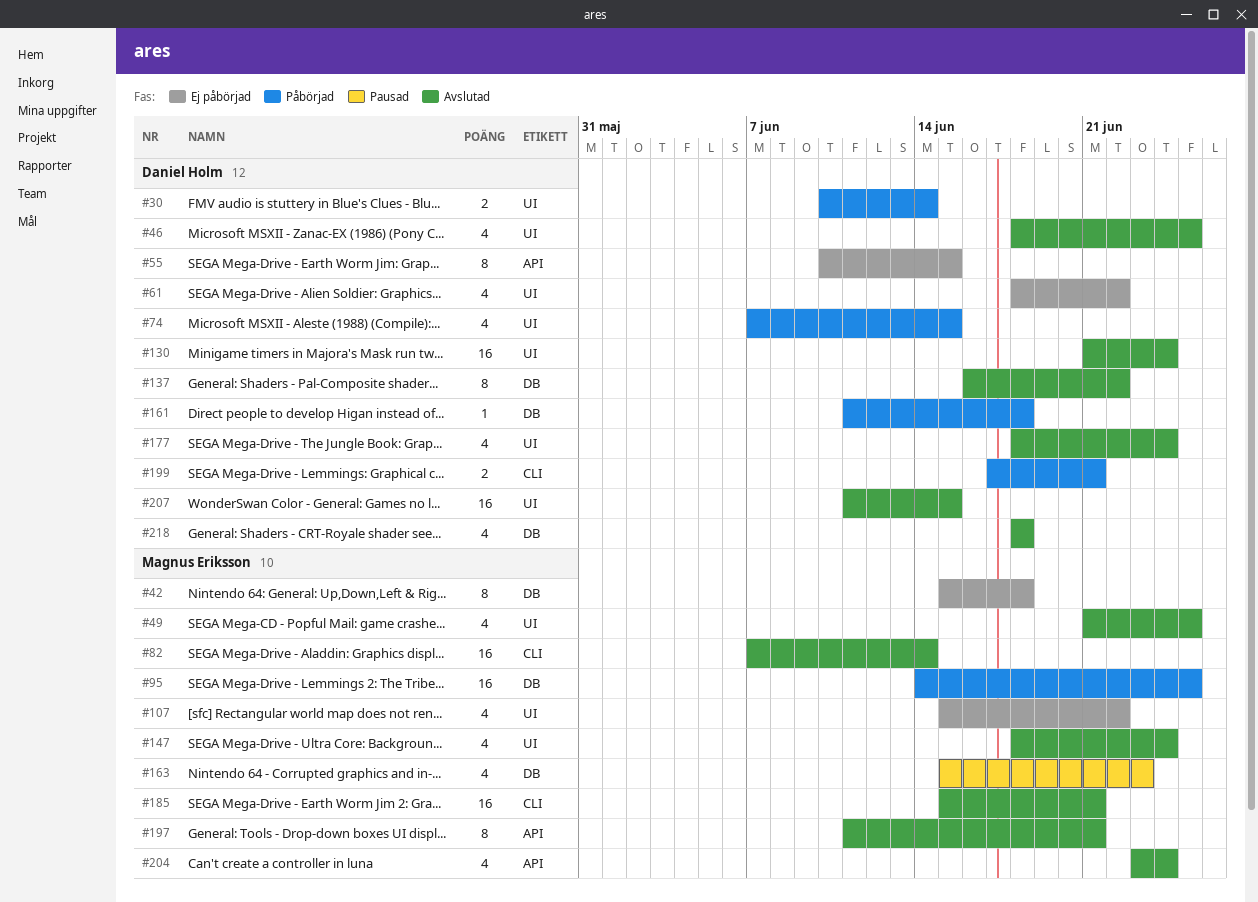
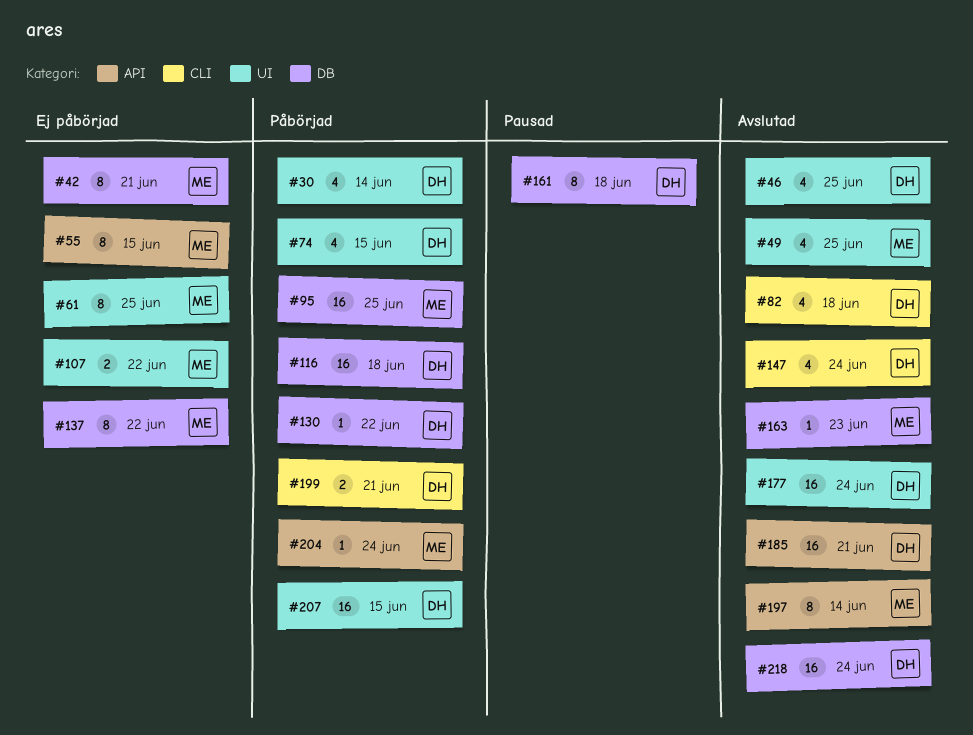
#30, estimate: 2 -> 4
#42, due: Jun 18 -> Jun 21
#55, owner: Daniel Holm -> Magnus Eriksson
#61, owner: Daniel Holm -> Magnus Eriksson
#61, estimate: 4 -> 8
#61, due: Jun 22 -> Jun 25
#82, owner: Magnus Eriksson -> Daniel Holm
#82, estimate: 16 -> 4
#82, due: Jun 14 -> Jun 18
#107, estimate: 4 -> 2
#116: none -> present
#130, status: Avslutad -> Påbörjad
#130, label: UI -> DB
#130, estimate: 16 -> 1
#130, due: Jun 24 -> Jun 22
#137, status: Avslutad -> Ej påbörjad
#137, owner: Daniel Holm -> Magnus Eriksson
#147, owner: Magnus Eriksson -> Daniel Holm
#147, label: UI -> CLI
#161, status: Påbörjad -> Pausad
#161, estimate: 1 -> 8
#163, status: Pausad -> Avslutad
#163, estimate: 4 -> 1
#177, estimate: 4 -> 16
#185, owner: Magnus Eriksson -> Daniel Holm
#185, label: CLI -> API
#197, due: Jun 21 -> Jun 14
#204, status: Avslutad -> Påbörjad
#204, estimate: 4 -> 1
#207, status: Avslutad -> Påbörjad
#218, estimate: 4 -> 16
#218, due: Jun 18 -> Jun 24

